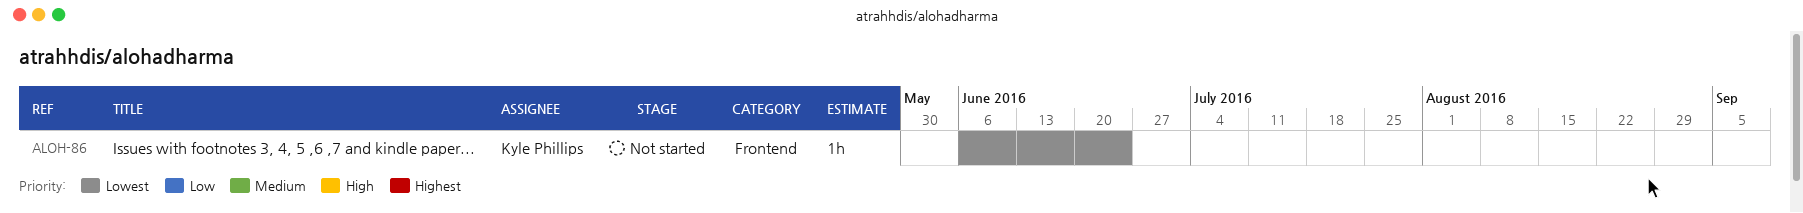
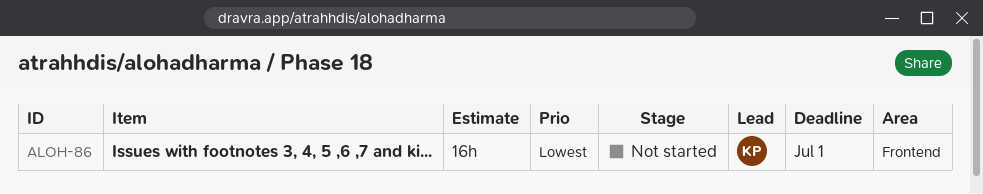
ALOH-86, estimate: 1h -> 16h
ALOH-86, due: Jun 24 -> Jul 1

